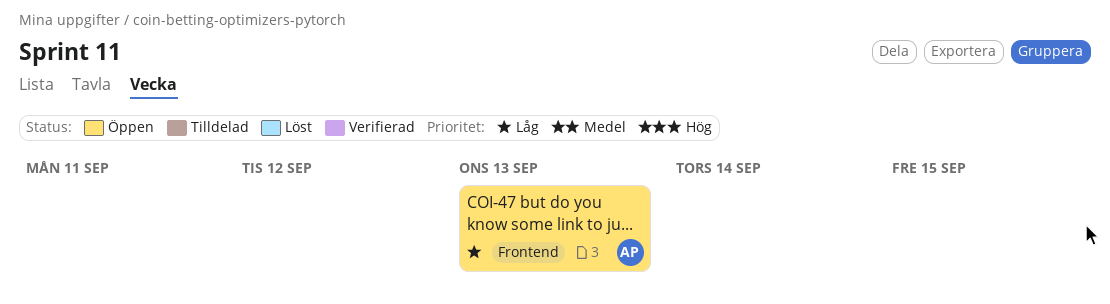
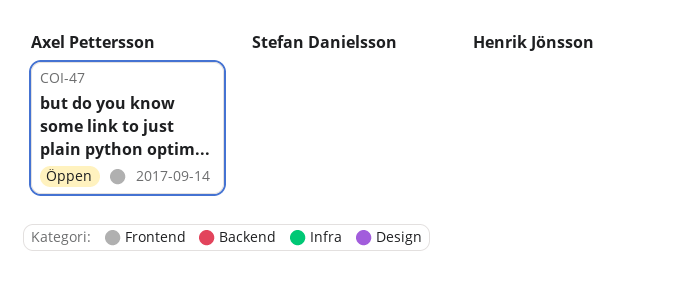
COI-47, due: Sep 13 -> Sep 14

